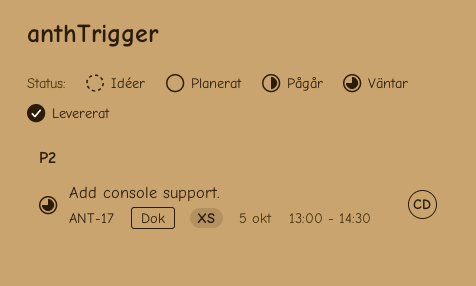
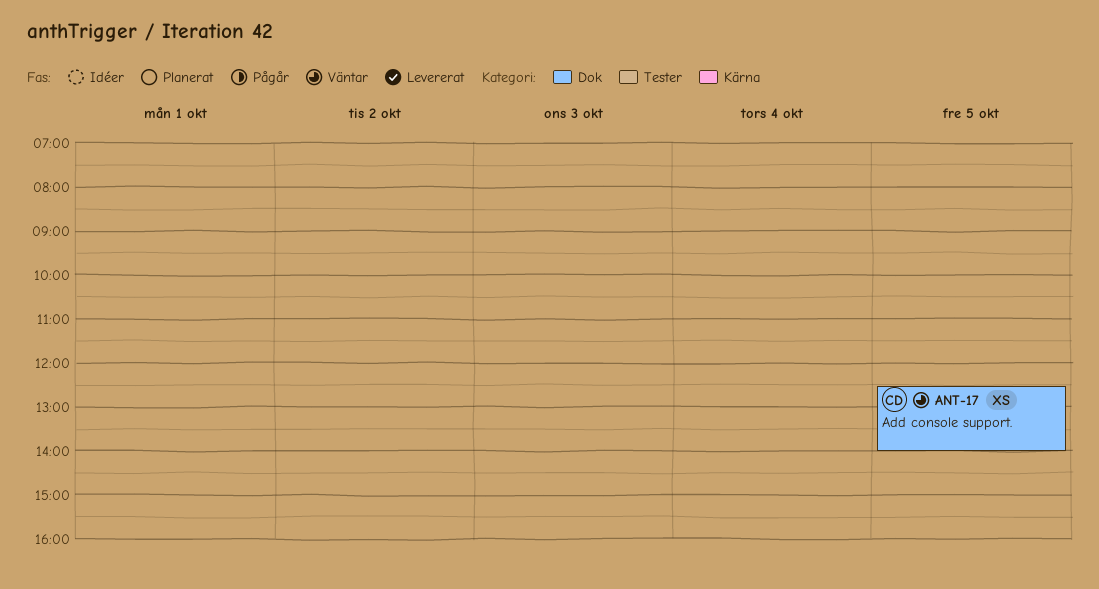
ANT-17, begins: 13:00 -> 12:30
ANT-17, ends: 14:30 -> 14:00

